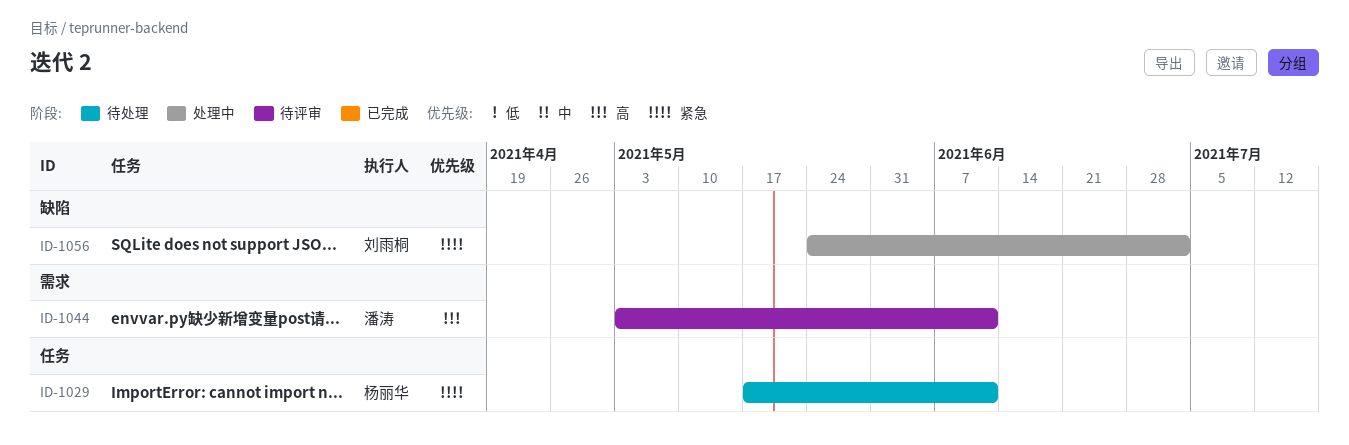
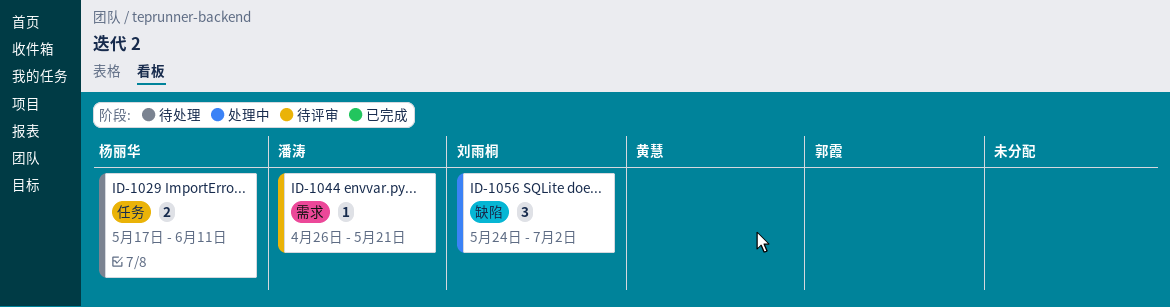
ID-1044, start: May 3 -> Apr 26
ID-1044, due: Jun 11 -> May 21

